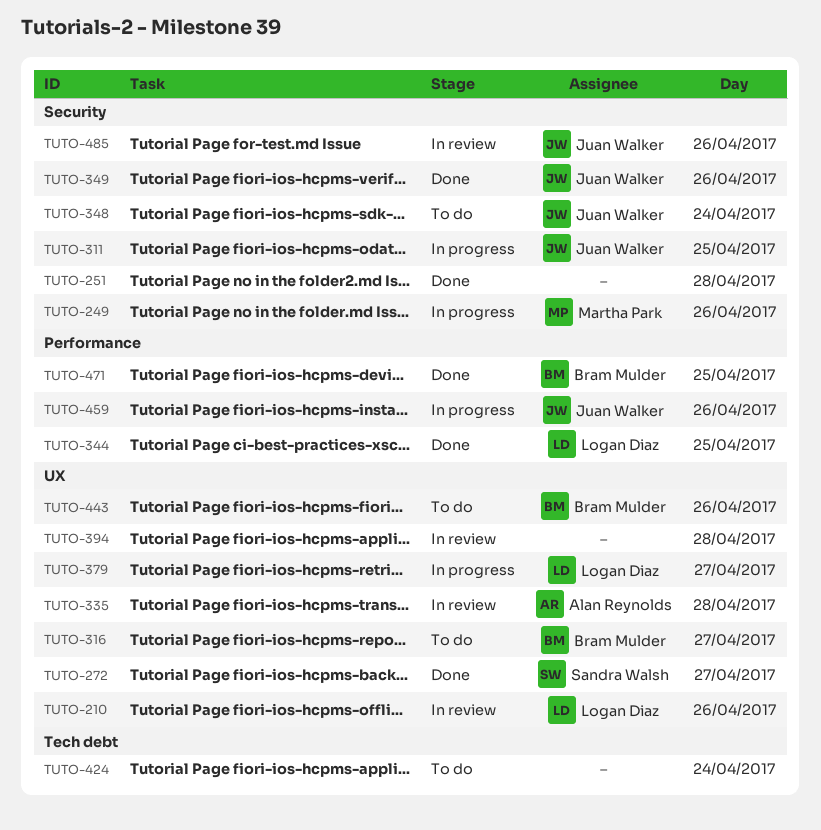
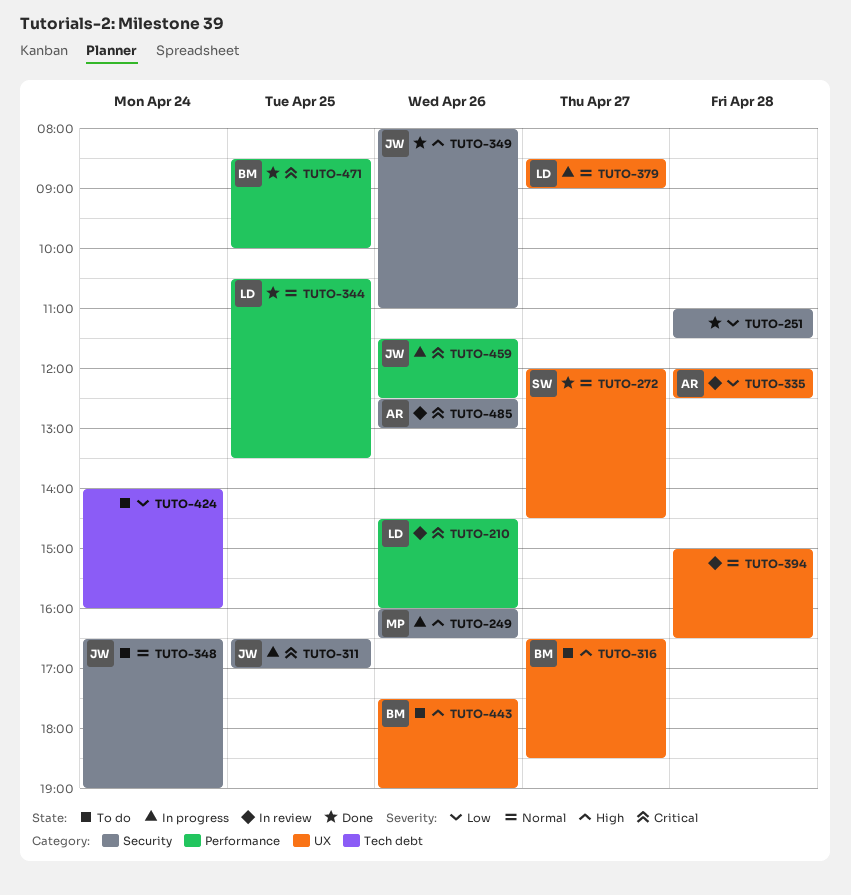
TUTO-210, label: UX -> Performance
TUTO-485, owner: Juan Walker -> Alan Reynolds

